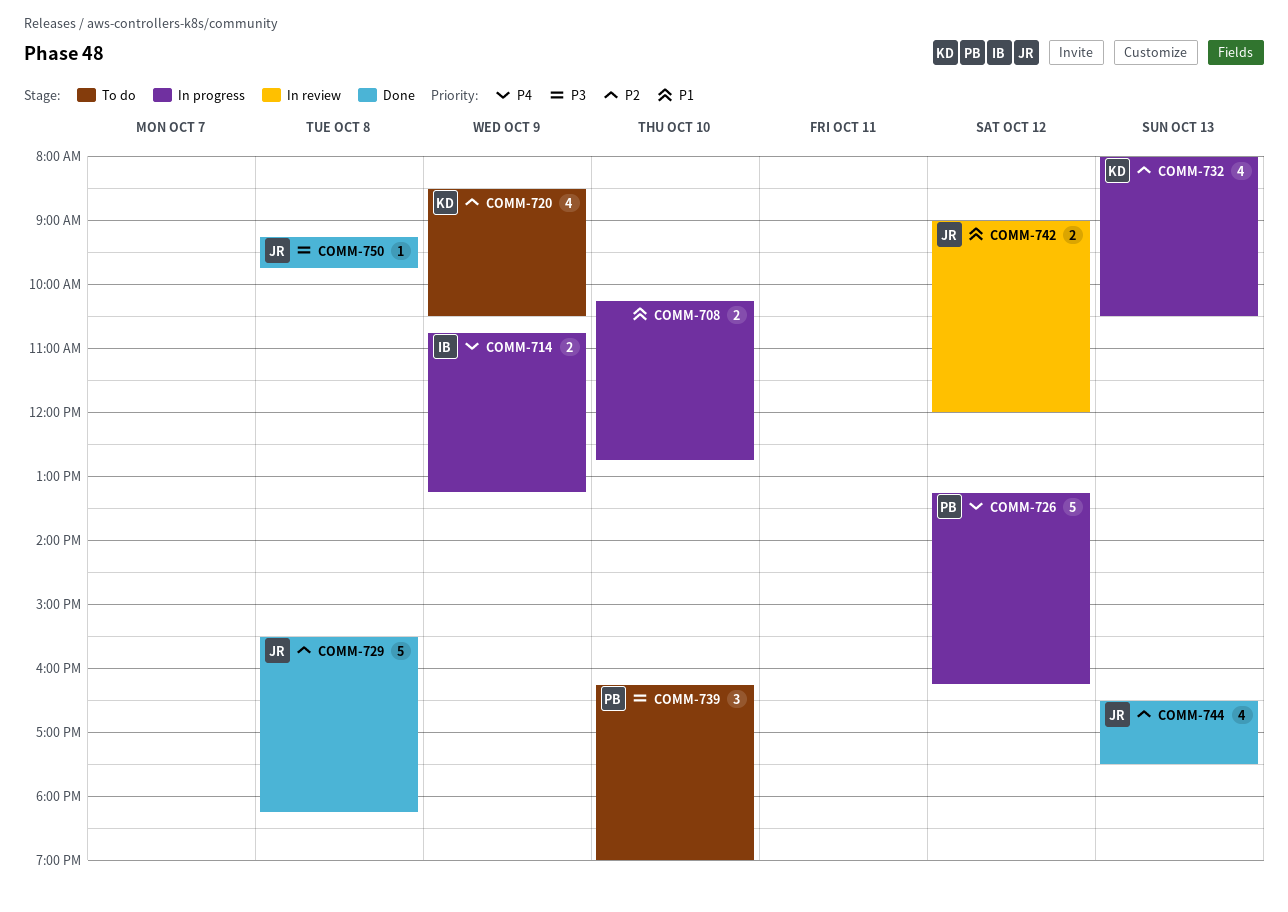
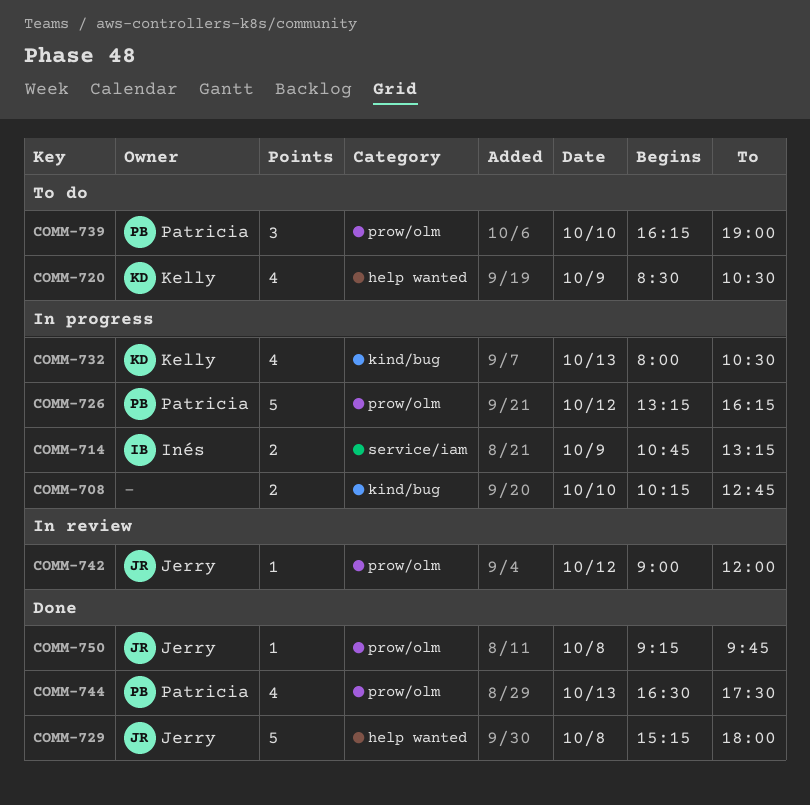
COMM-729, begins: 15:30 -> 15:15
COMM-729, ends: 18:15 -> 18:00
COMM-742, estimate: 2 -> 1
COMM-744, owner: Jerry -> Patricia

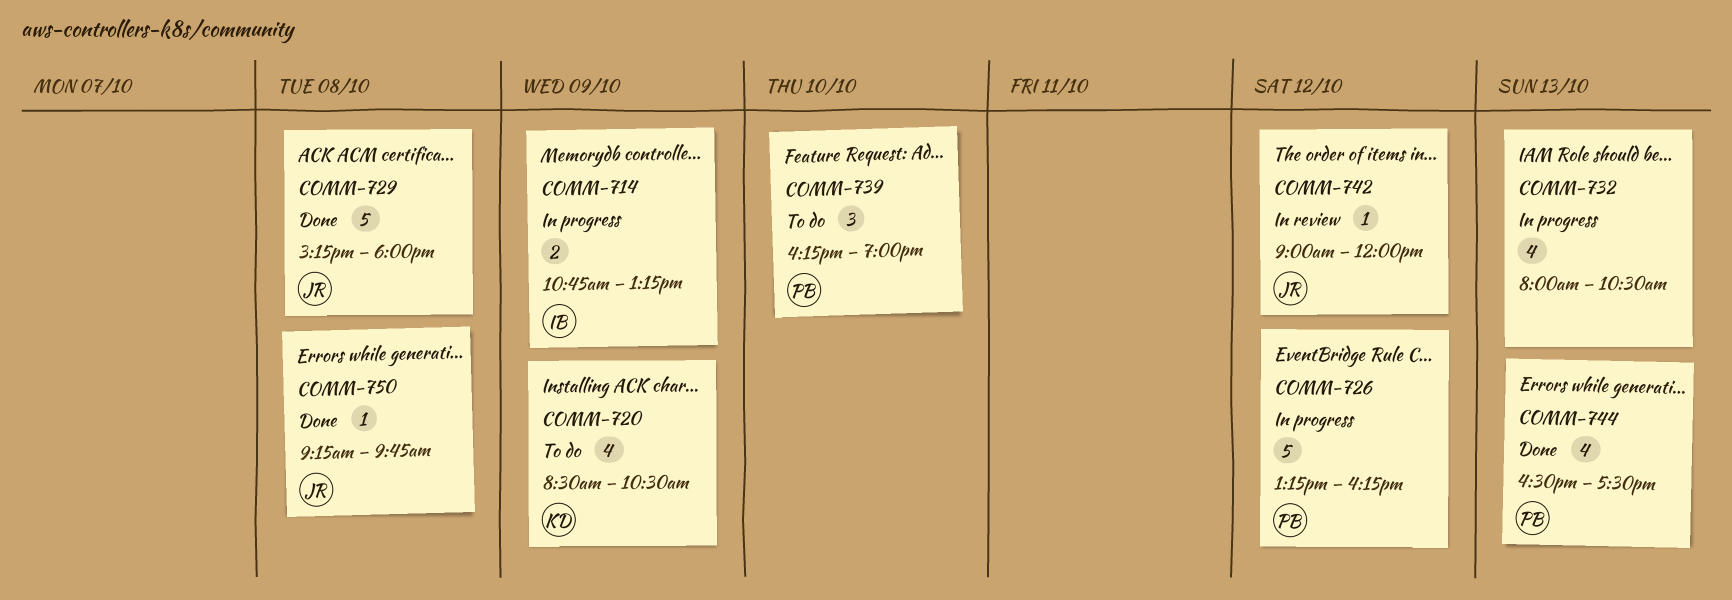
COMM-708: present -> none
COMM-732, owner: Kelly -> none

